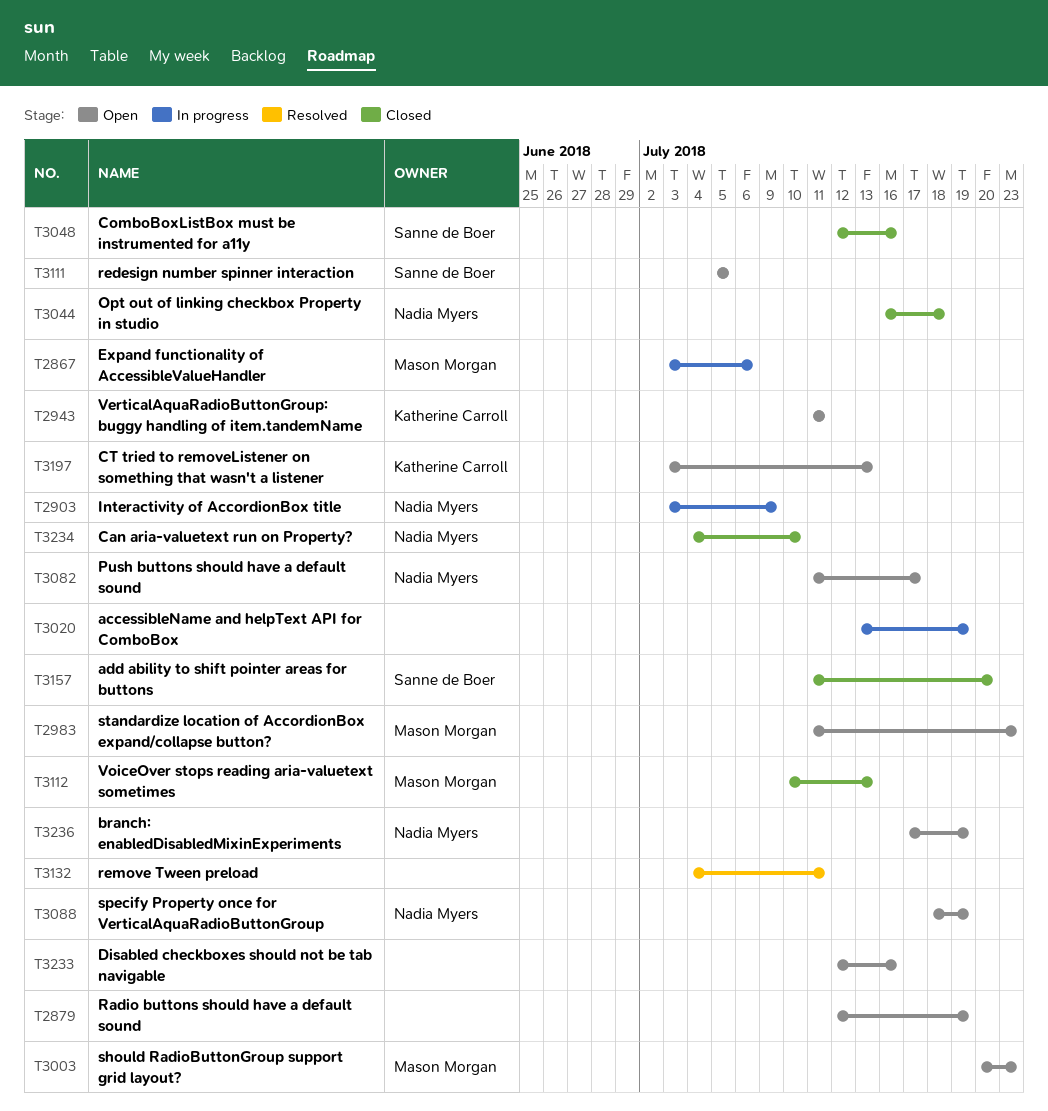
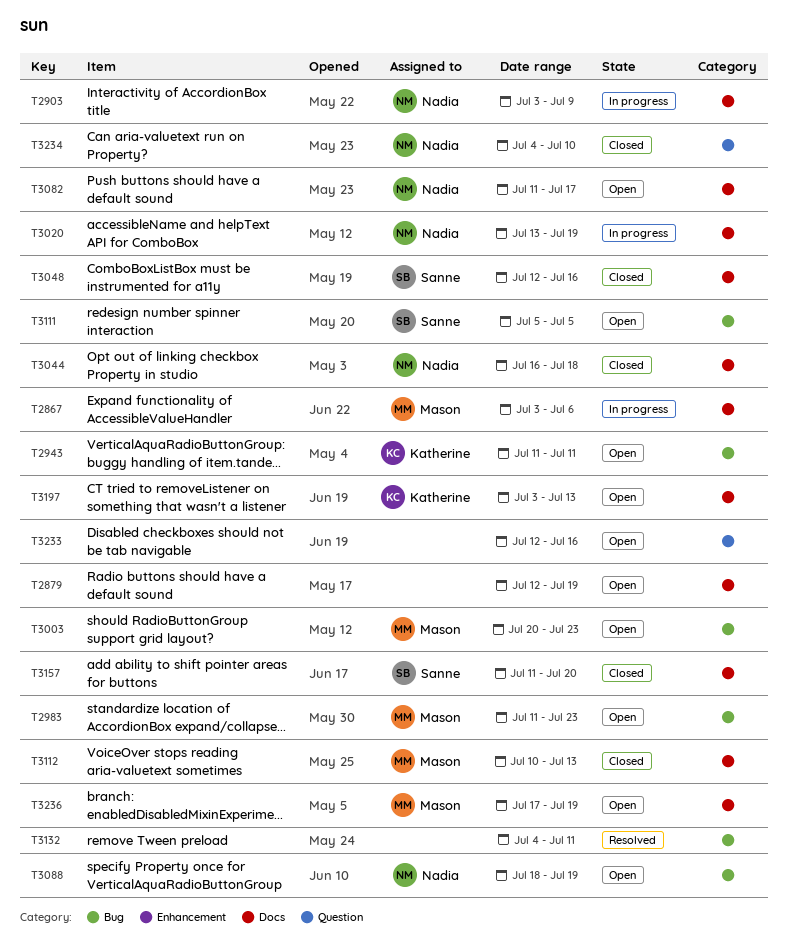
T3020, owner: none -> Nadia Myers
T3236, owner: Nadia Myers -> Mason Morgan

